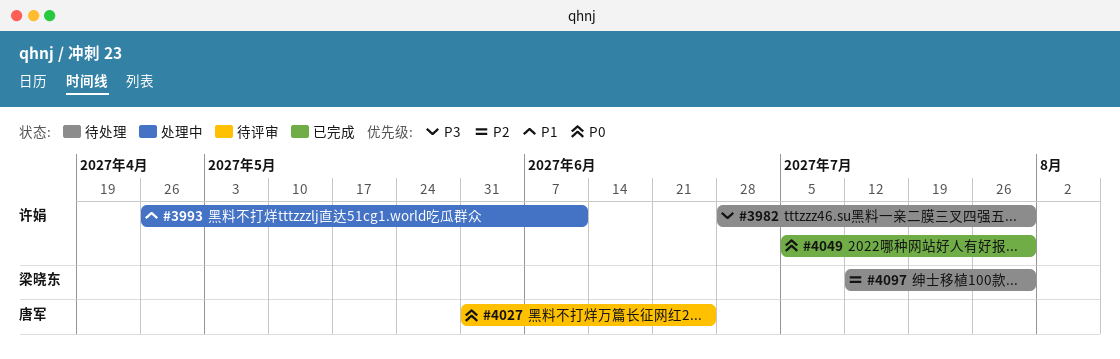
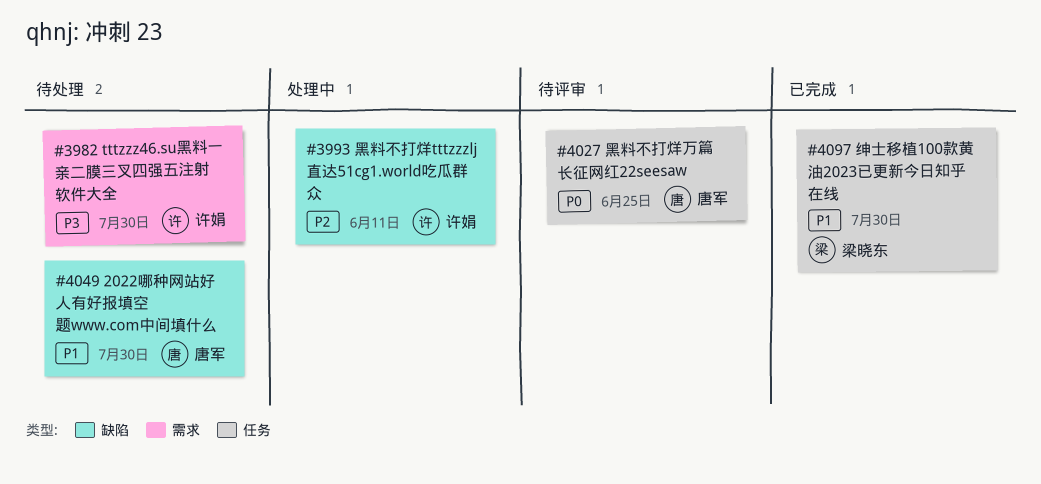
#3993, priority: P1 -> P2
#4049, status: 已完成 -> 待处理
#4049, owner: 许娟 -> 唐军
#4049, priority: P0 -> P1
#4097, status: 待处理 -> 已完成
#4097, priority: P2 -> P1

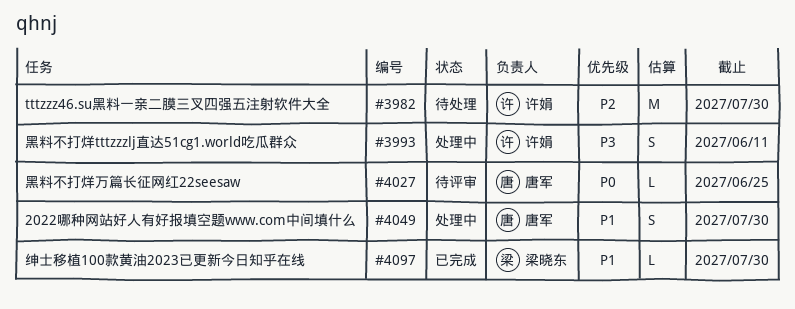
#3982, priority: P3 -> P2
#3993, priority: P2 -> P3
#4049, status: 待处理 -> 处理中

